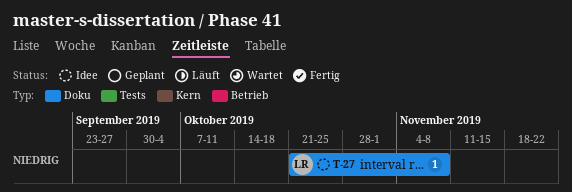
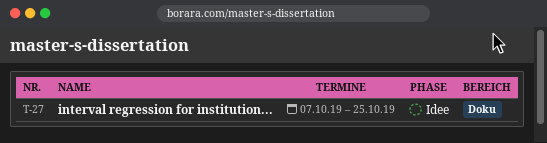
T-27, start: Oct 21 -> Oct 7
T-27, due: Nov 8 -> Oct 25

